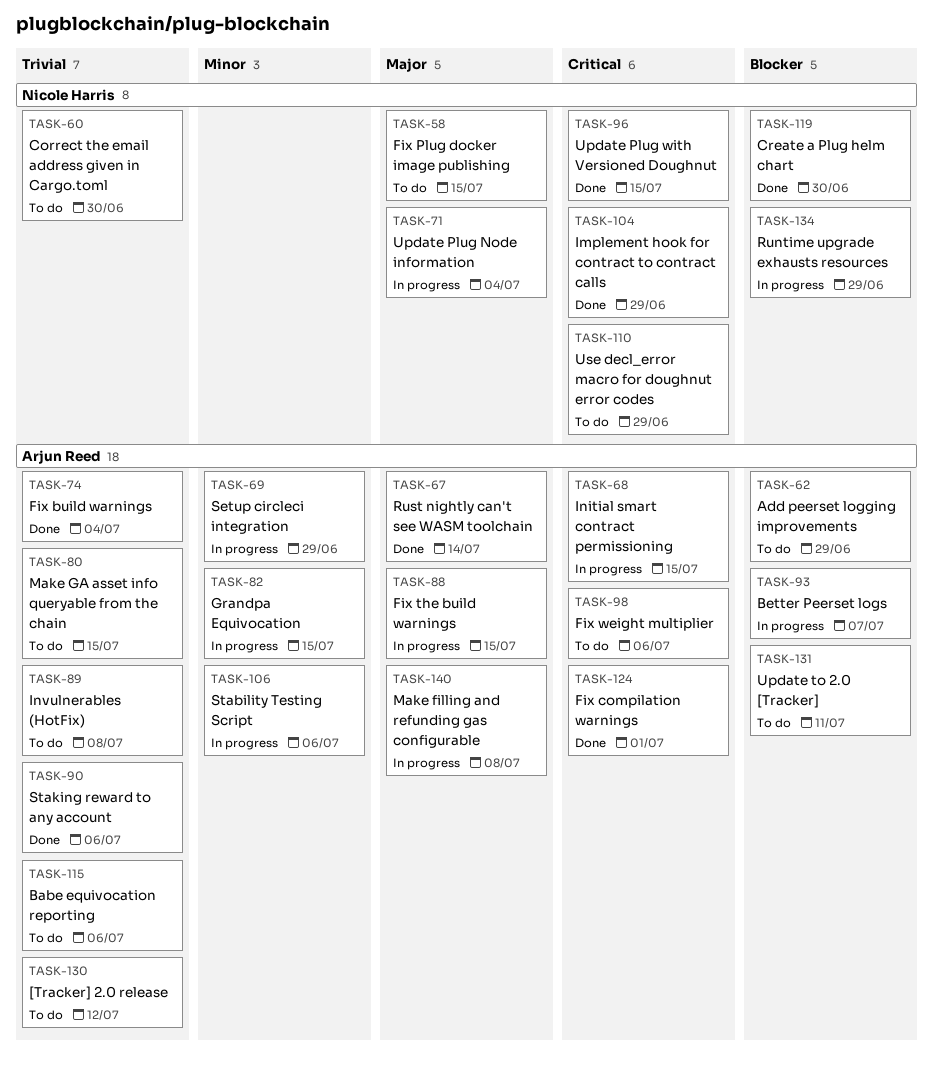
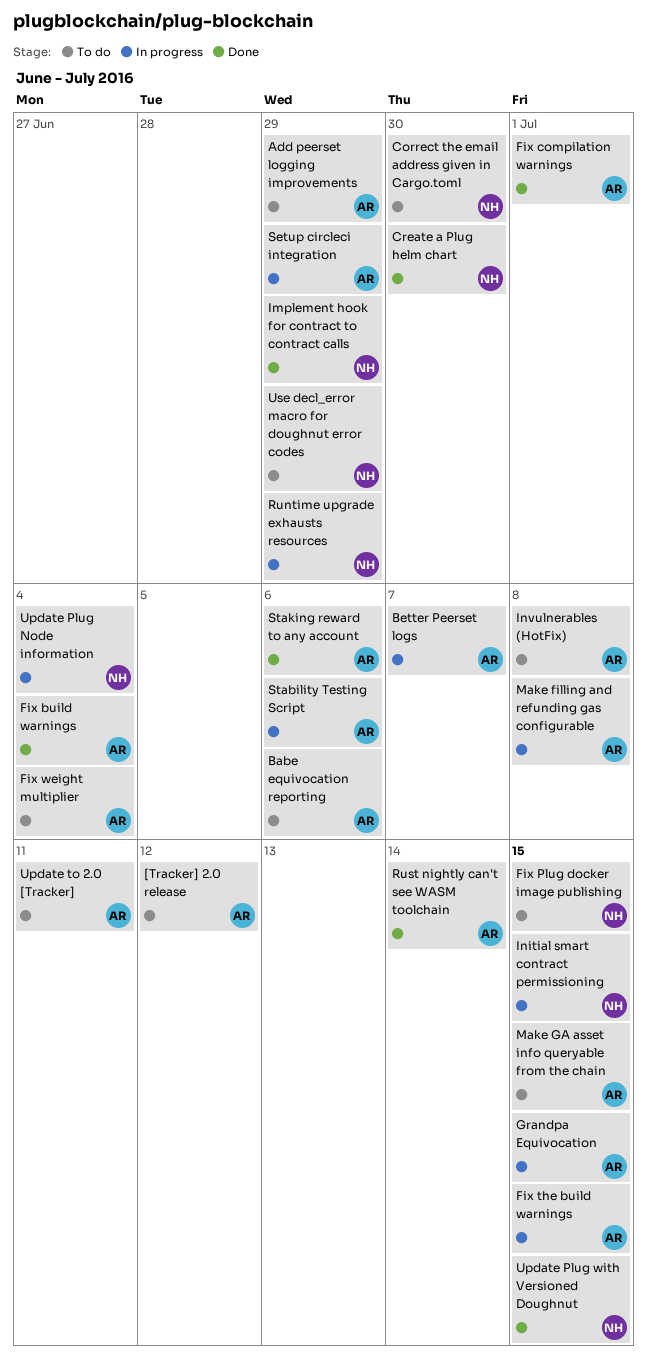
Fix weight multiplier, due: Jul 6 -> Jul 4
Initial smart contract permissioning, owner: Arjun Reed -> Nicole Harris

